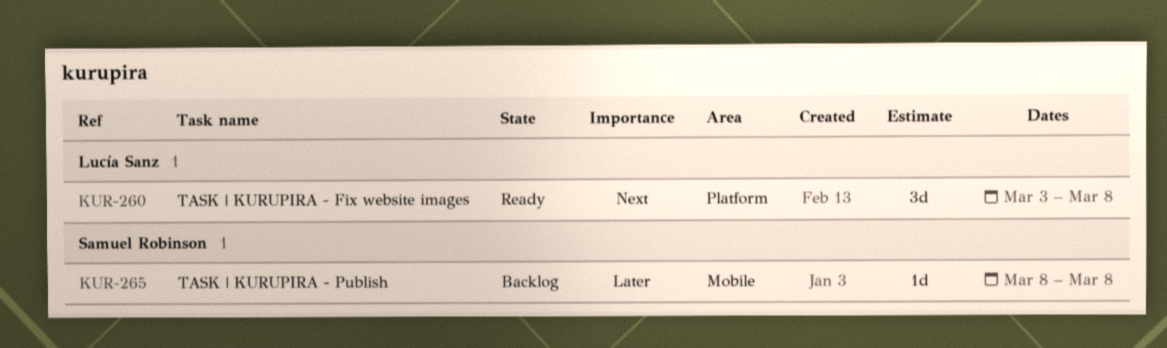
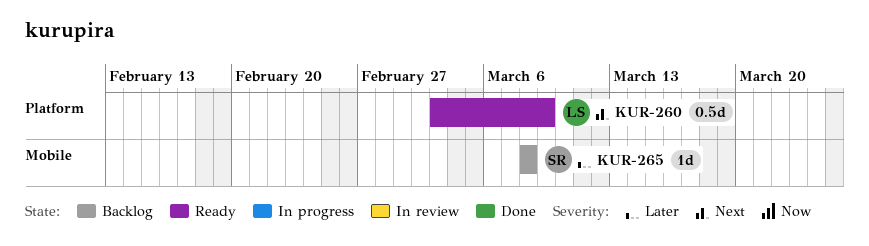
KUR-260, estimate: 3d -> 0.5d
KUR-260, due: Mar 8 -> Mar 9

